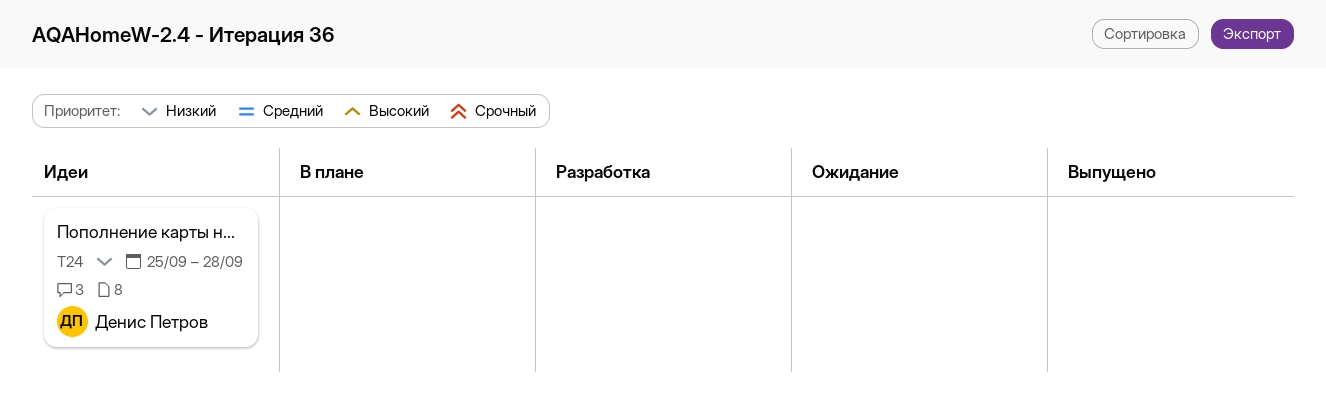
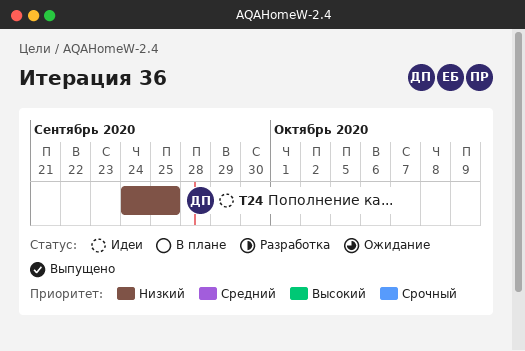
T24, start: Sep 25 -> Sep 24
T24, due: Sep 28 -> Sep 25

